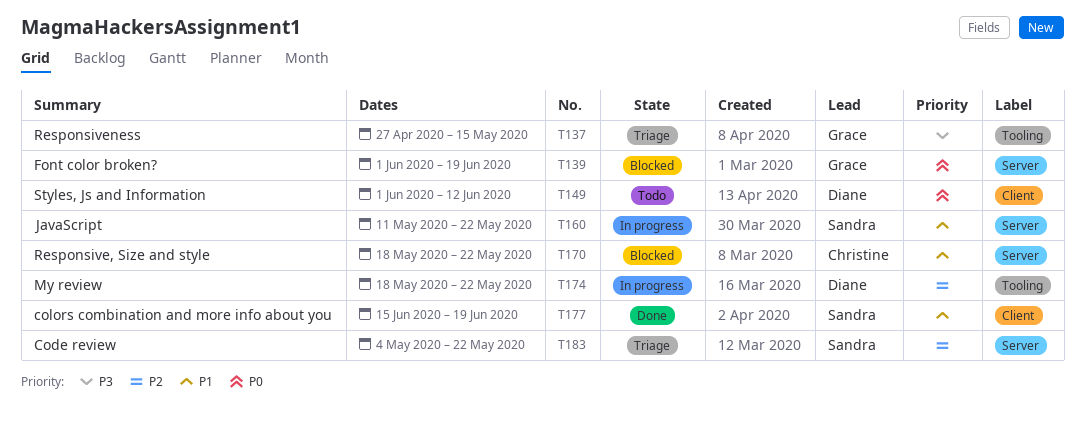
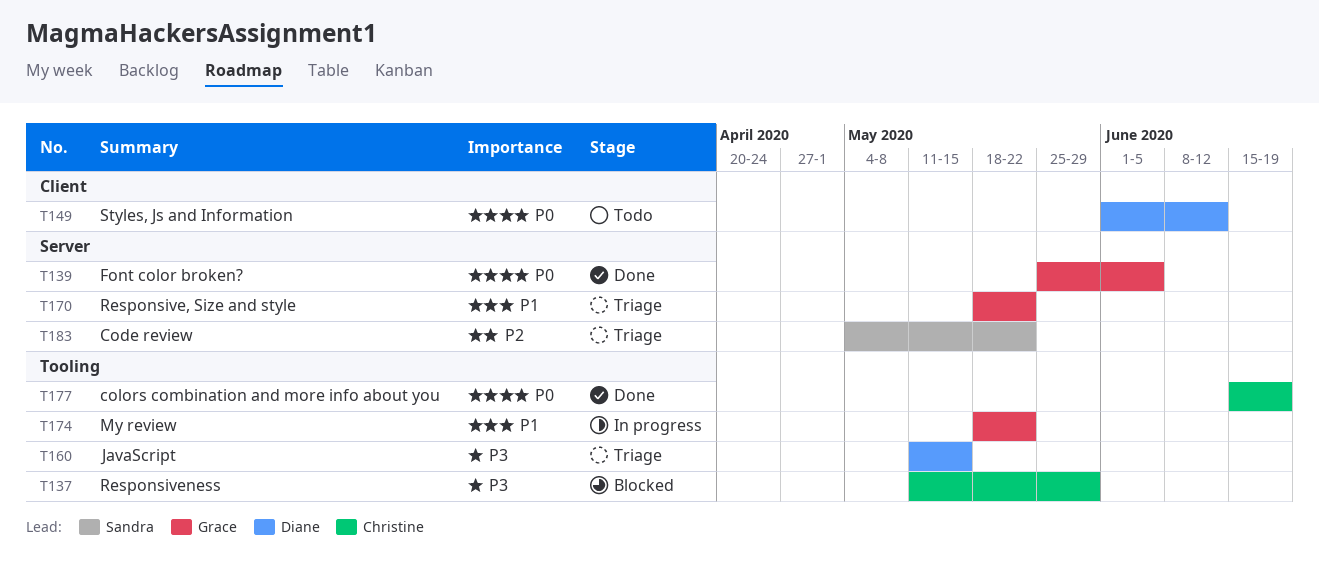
T137, status: Triage -> Blocked
T137, owner: Grace -> Christine
T137, start: Apr 27 -> May 11
T137, due: May 15 -> May 29
T139, status: Blocked -> Done
T139, start: Jun 1 -> May 25
T139, due: Jun 19 -> Jun 5
T160, status: In progress -> Triage
T160, owner: Sandra -> Diane
T160, priority: P1 -> P3
T160, label: Server -> Tooling
T160, due: May 22 -> May 15
T170, status: Blocked -> Triage
T170, owner: Christine -> Grace
T174, owner: Diane -> Grace
T174, priority: P2 -> P1
T177, owner: Sandra -> Christine
T177, priority: P1 -> P0
T177, label: Client -> Tooling

